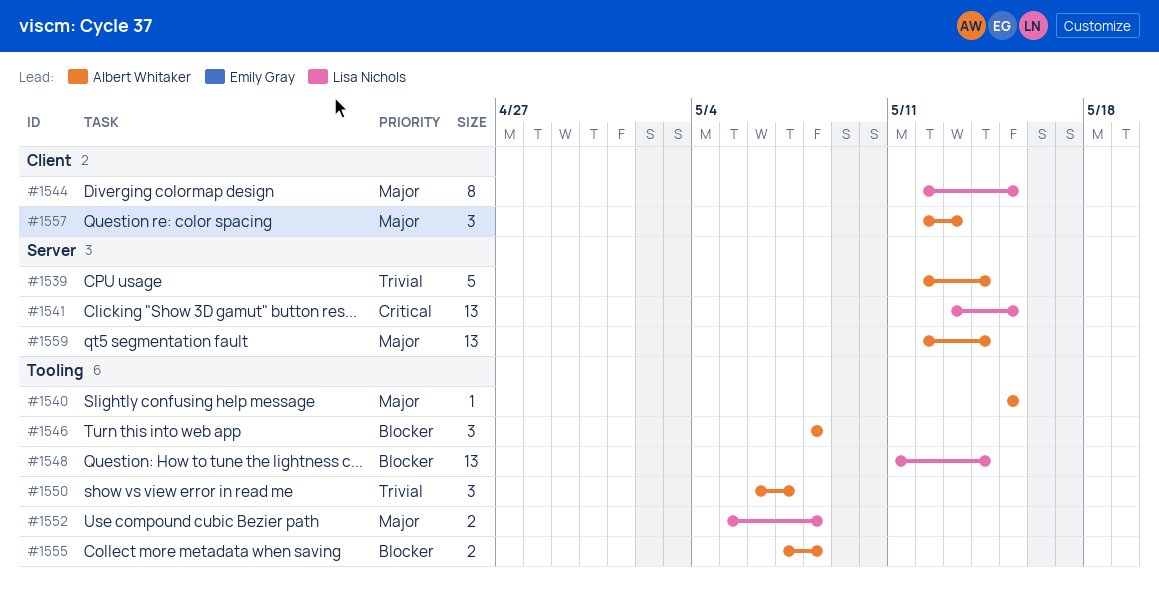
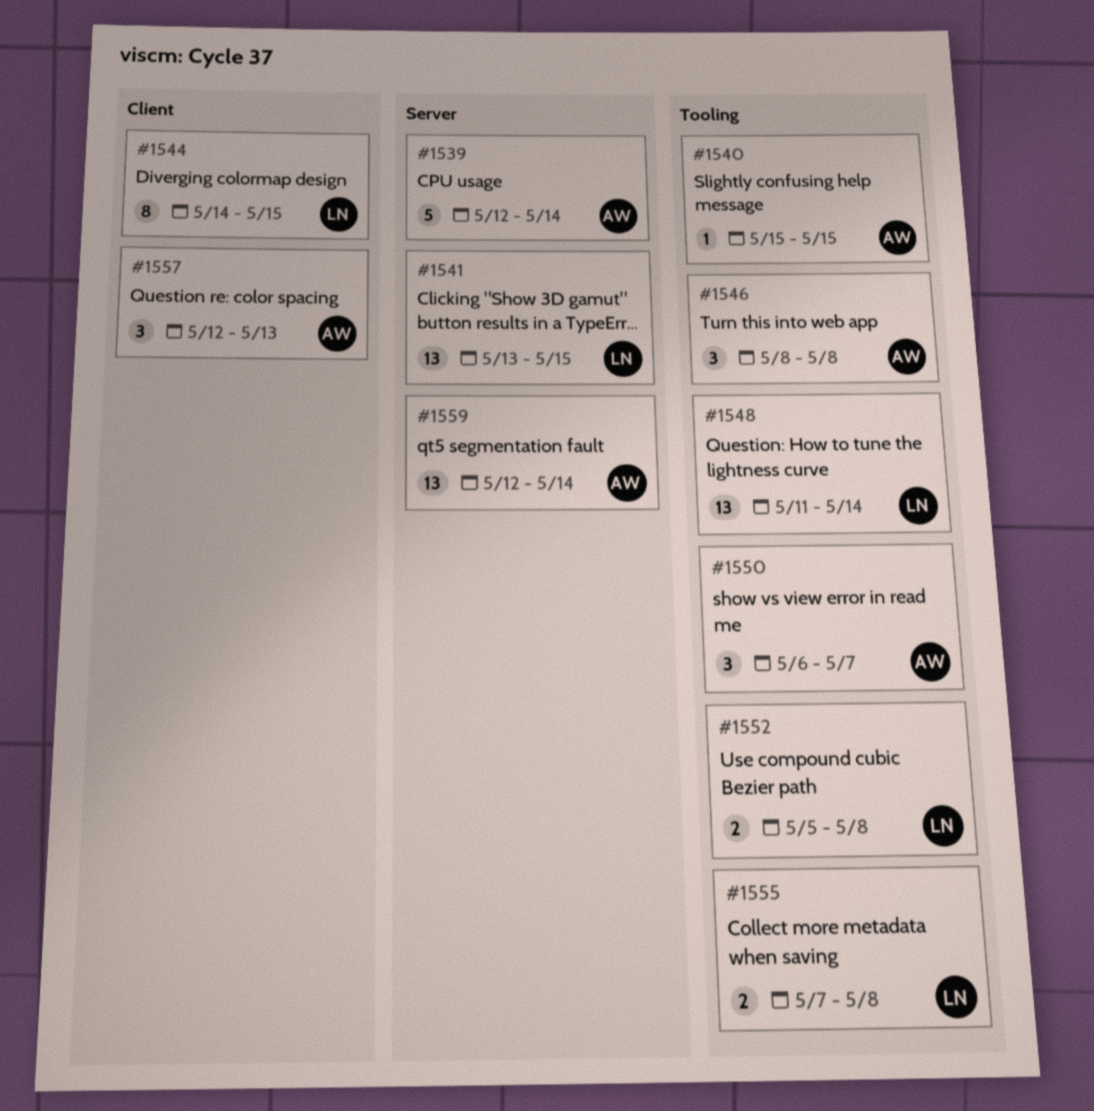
#1544, start: May 12 -> May 14
#1555, owner: Albert Whitaker -> Lisa Nichols

